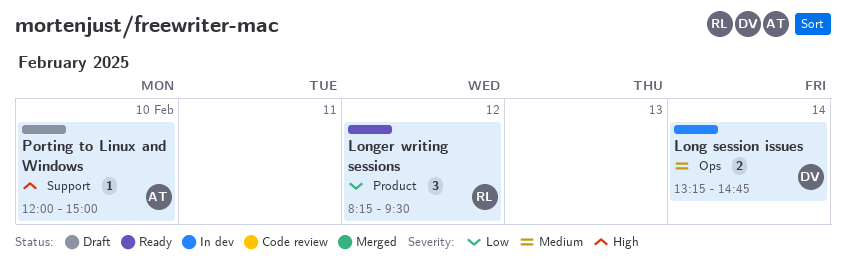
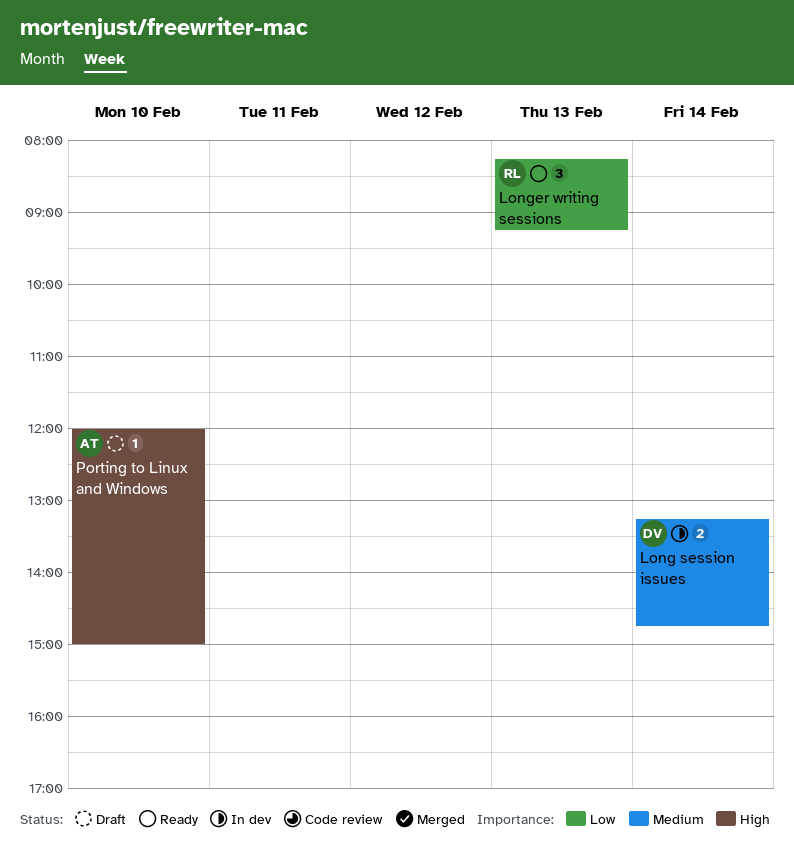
Longer writing sessions, day: Feb 12 -> Feb 13
Longer writing sessions, ends: 09:30 -> 09:15

